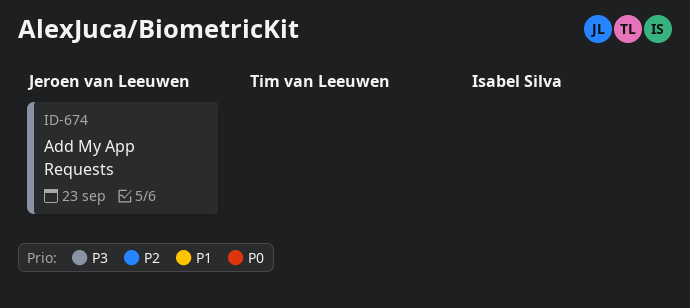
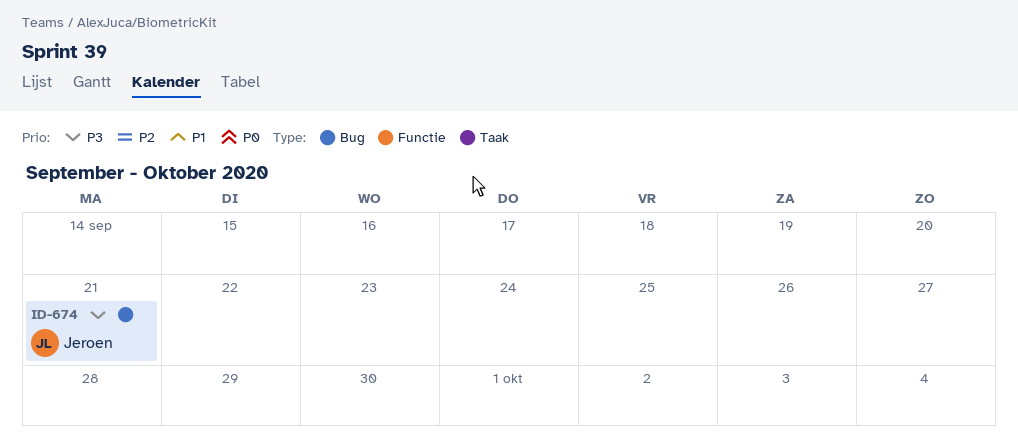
ID-674, due: Sep 23 -> Sep 21

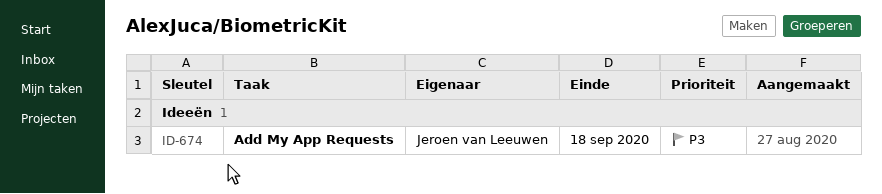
ID-674, due: Sep 21 -> Sep 18

